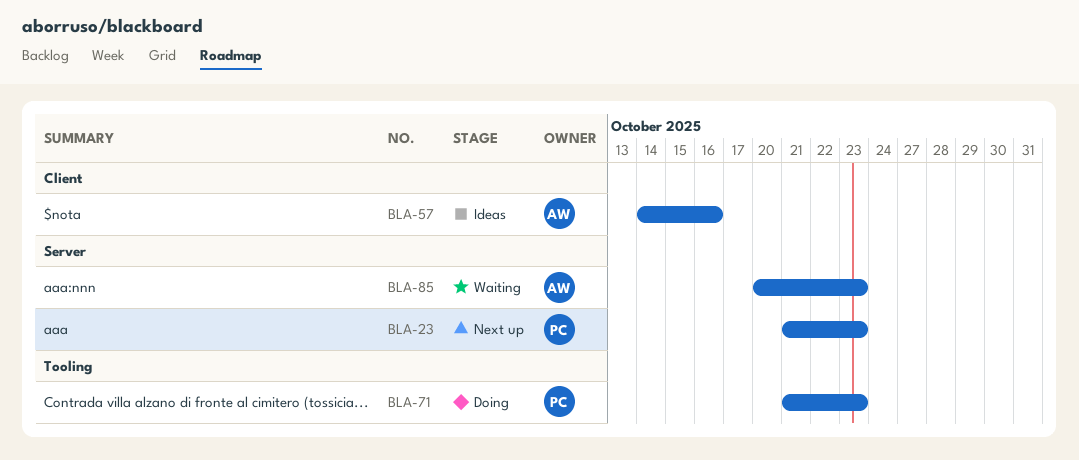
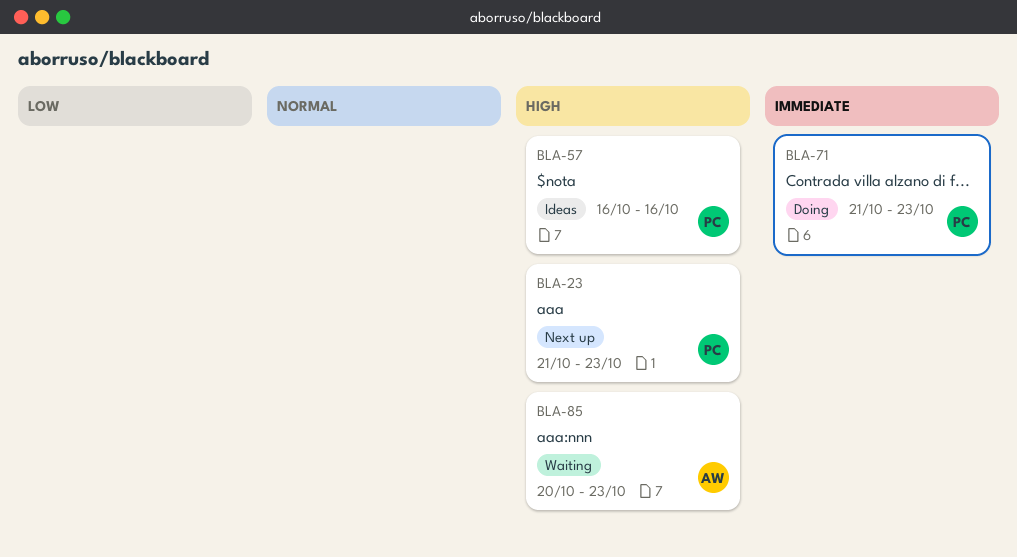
BLA-57, owner: AW -> PC
BLA-57, start: Oct 14 -> Oct 16

